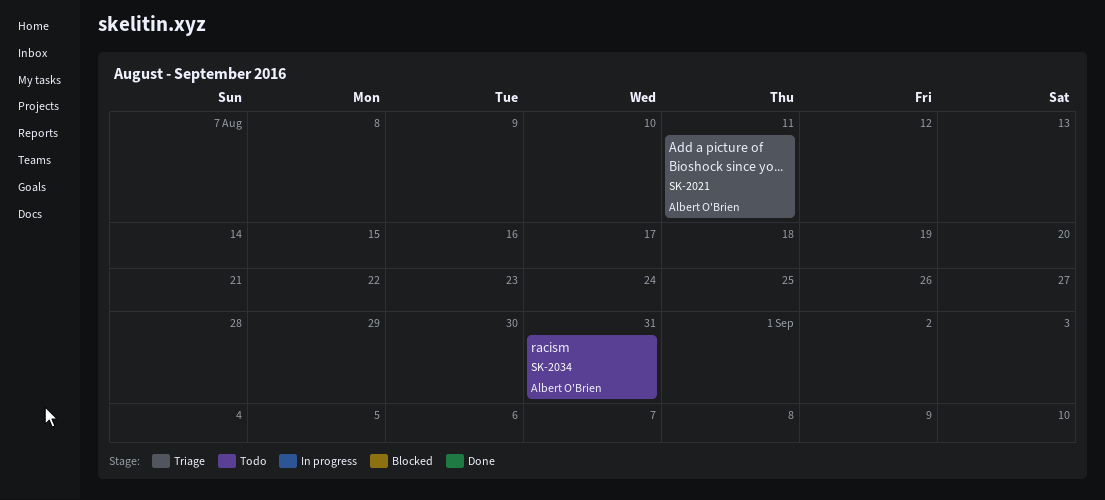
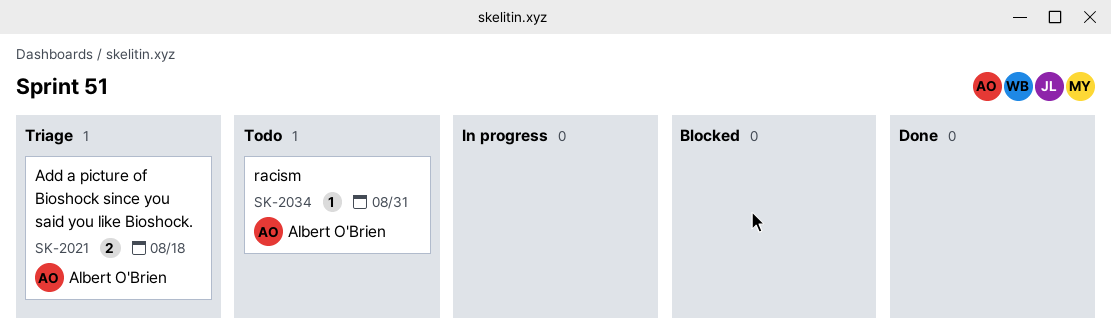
SK-2021, due: Aug 11 -> Aug 18

